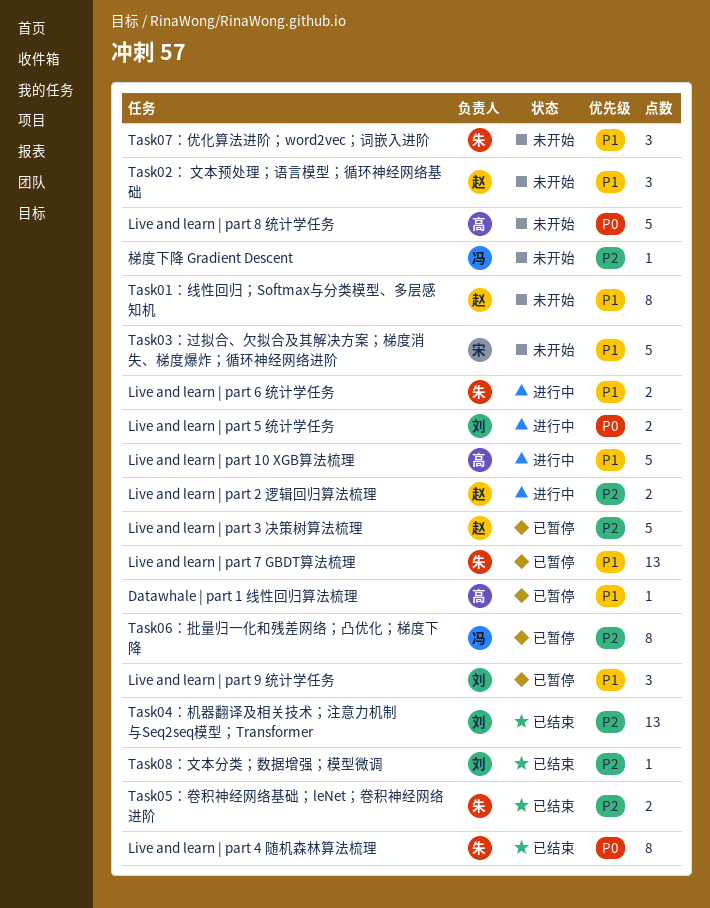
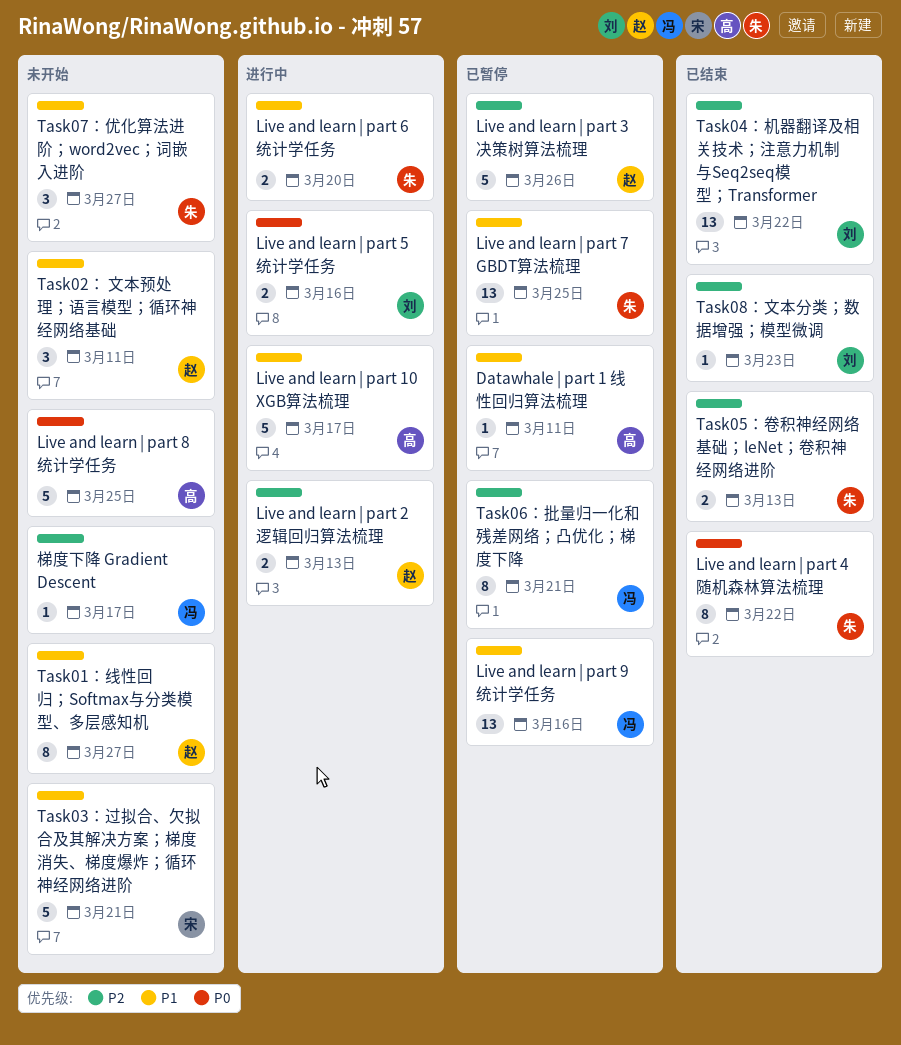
Live and learn | part 9 统计学任务, owner: 刘 -> 冯
Live and learn | part 9 统计学任务, estimate: 3 -> 13

